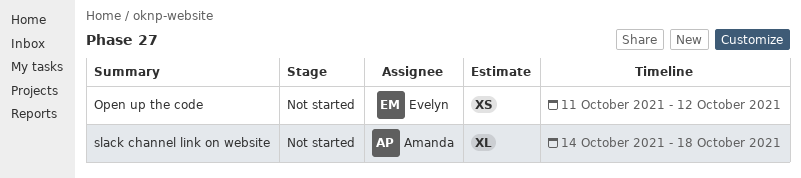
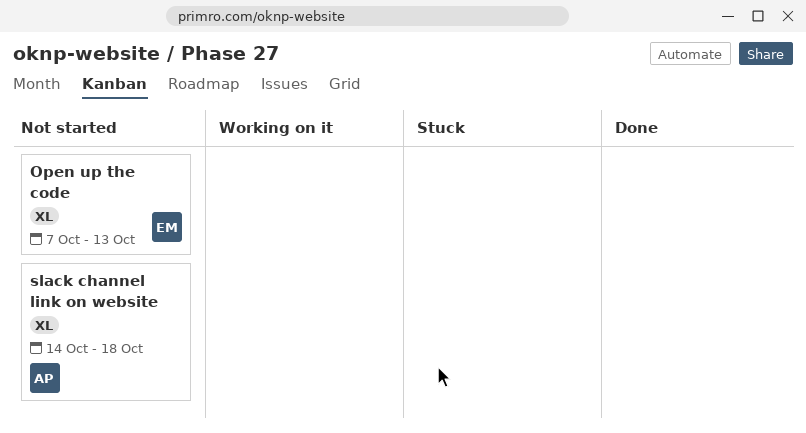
Open up the code, estimate: XS -> XL
Open up the code, start: Oct 11 -> Oct 7
Open up the code, due: Oct 12 -> Oct 13

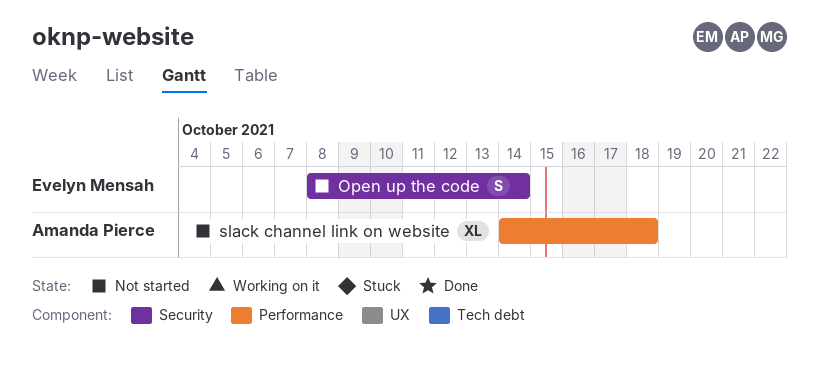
Open up the code, estimate: XL -> S
Open up the code, start: Oct 7 -> Oct 8
Open up the code, due: Oct 13 -> Oct 14

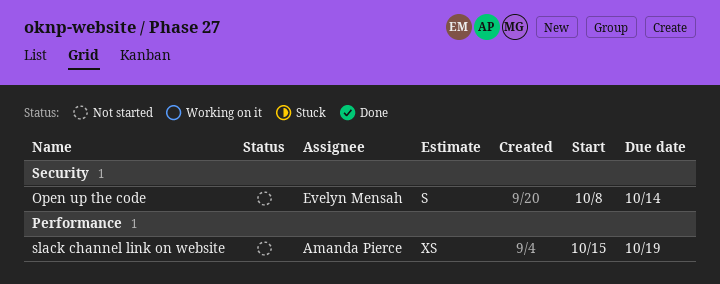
slack channel link on website, estimate: XL -> XS
slack channel link on website, start: Oct 14 -> Oct 15
slack channel link on website, due: Oct 18 -> Oct 19

